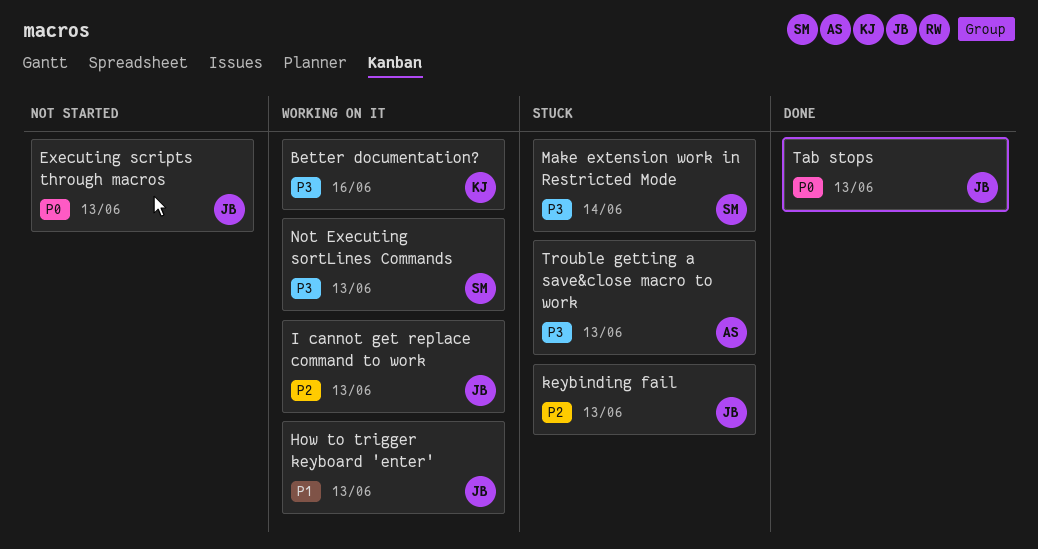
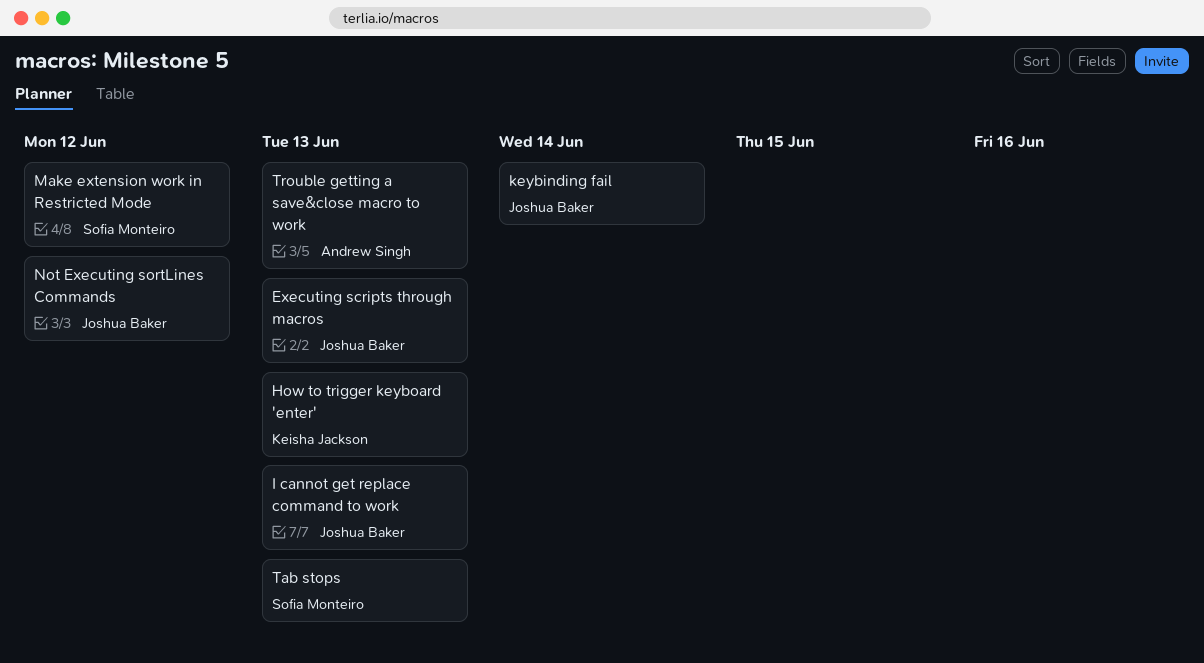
Better documentation?: present -> none
How to trigger keyboard 'enter', owner: Joshua Baker -> Keisha Jackson
keybinding fail, due: Jun 13 -> Jun 14
Make extension work in Restricted Mode, due: Jun 14 -> Jun 12
Not Executing sortLines Commands, owner: Sofia Monteiro -> Joshua Baker
Not Executing sortLines Commands, due: Jun 13 -> Jun 12
Tab stops, owner: Joshua Baker -> Sofia Monteiro

